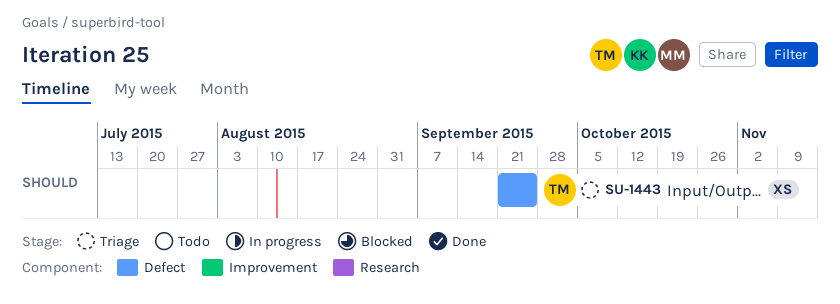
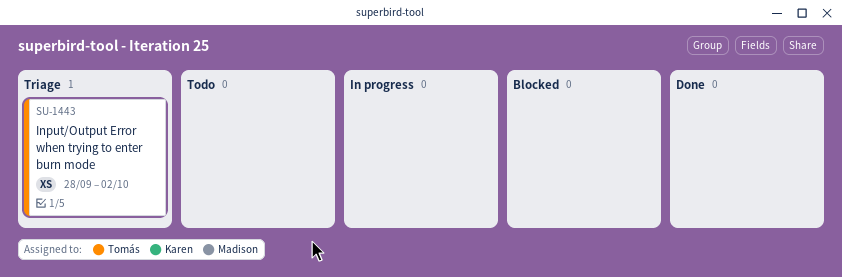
SU-1443, start: Sep 21 -> Sep 28
SU-1443, due: Sep 25 -> Oct 2

